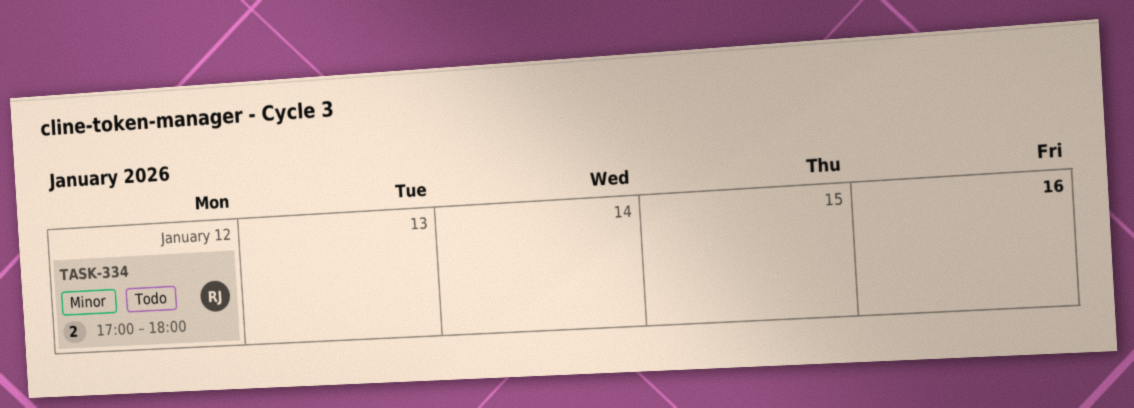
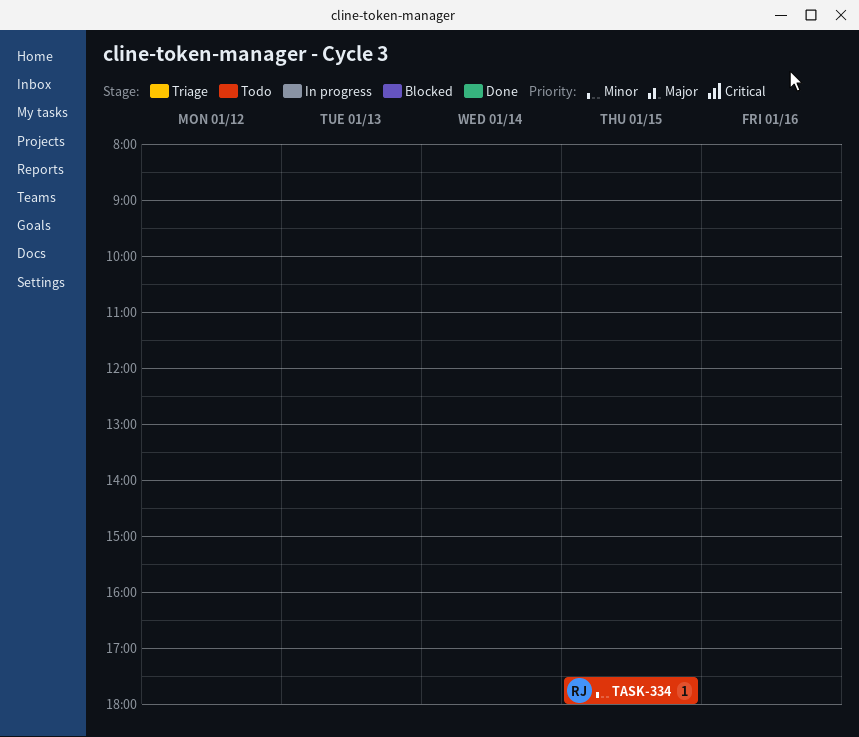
TASK-334, estimate: 2 -> 1
TASK-334, day: Jan 12 -> Jan 15
TASK-334, begins: 17:00 -> 17:30

